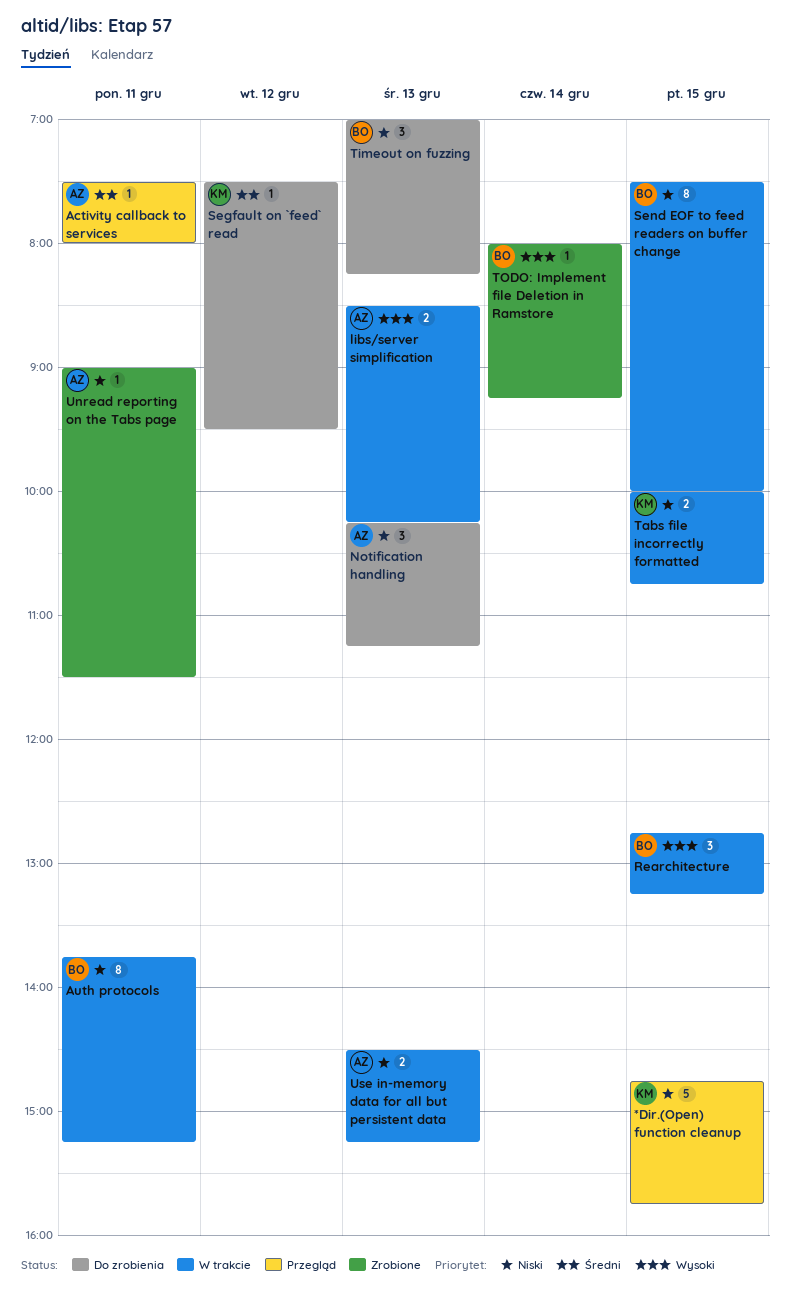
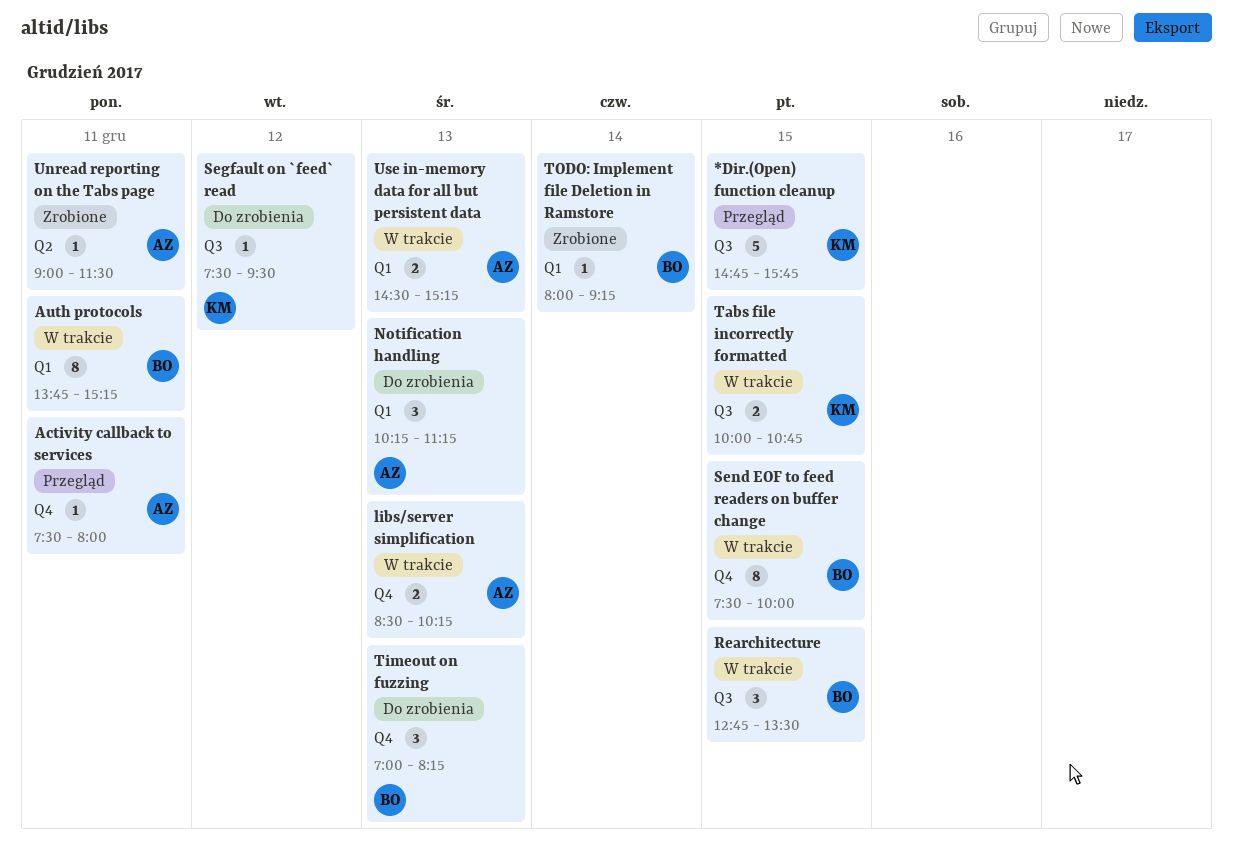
Rearchitecture, ends: 13:15 -> 13:30

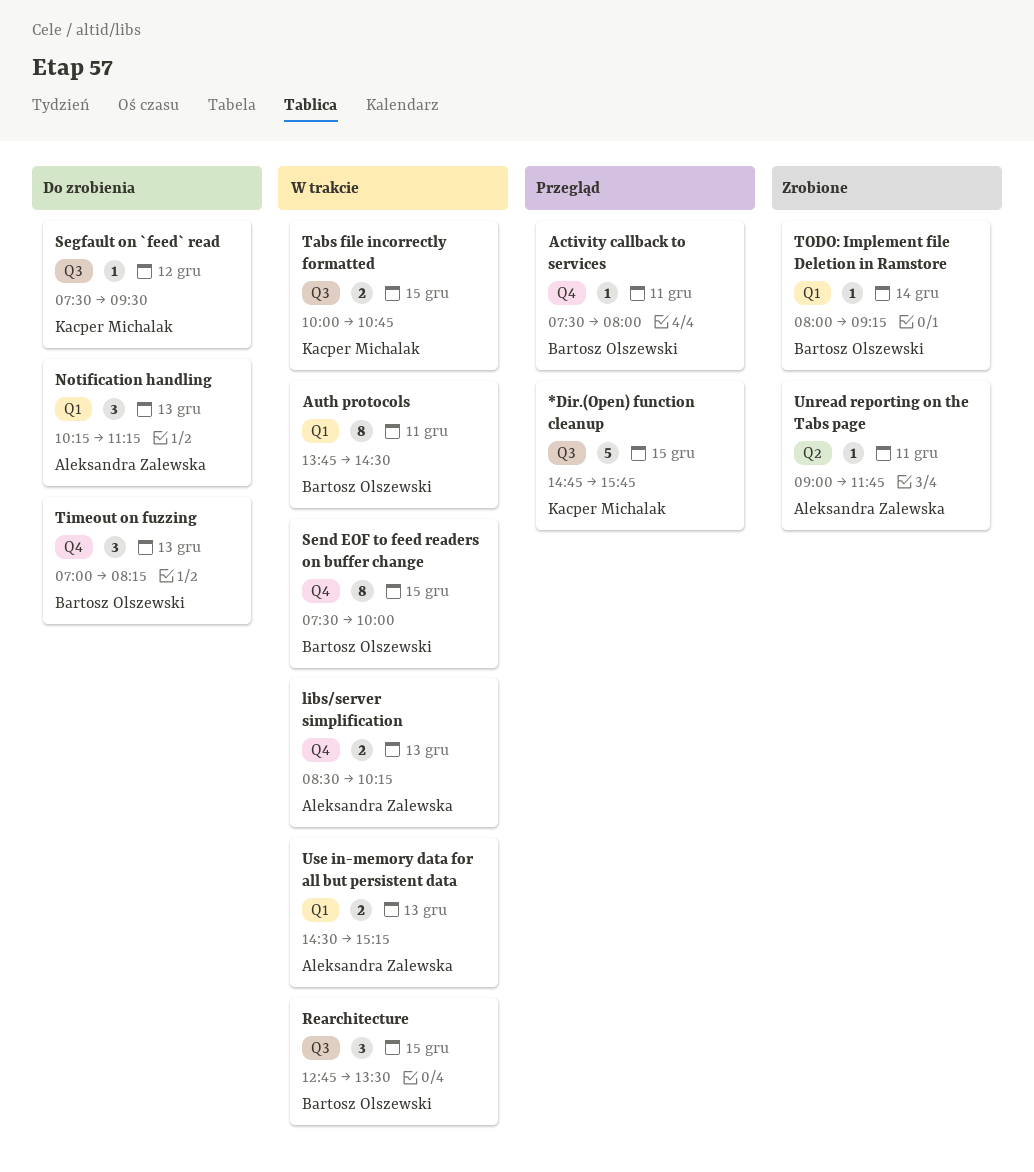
Activity callback to services, owner: Aleksandra Zalewska -> Bartosz Olszewski
Auth protocols, ends: 15:15 -> 14:30
Unread reporting on the Tabs page, ends: 11:30 -> 11:45

